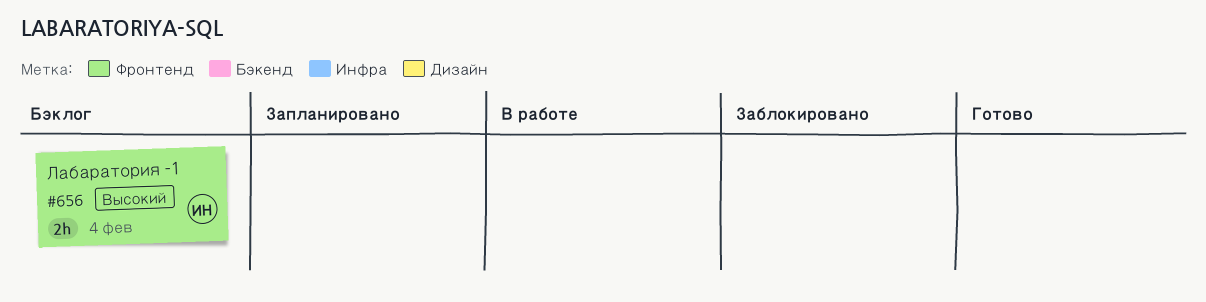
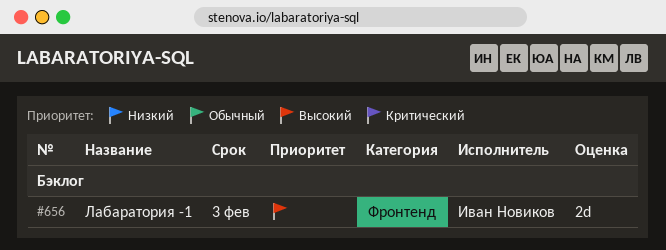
#656, estimate: 2h -> 2d
#656, due: Feb 4 -> Feb 3

